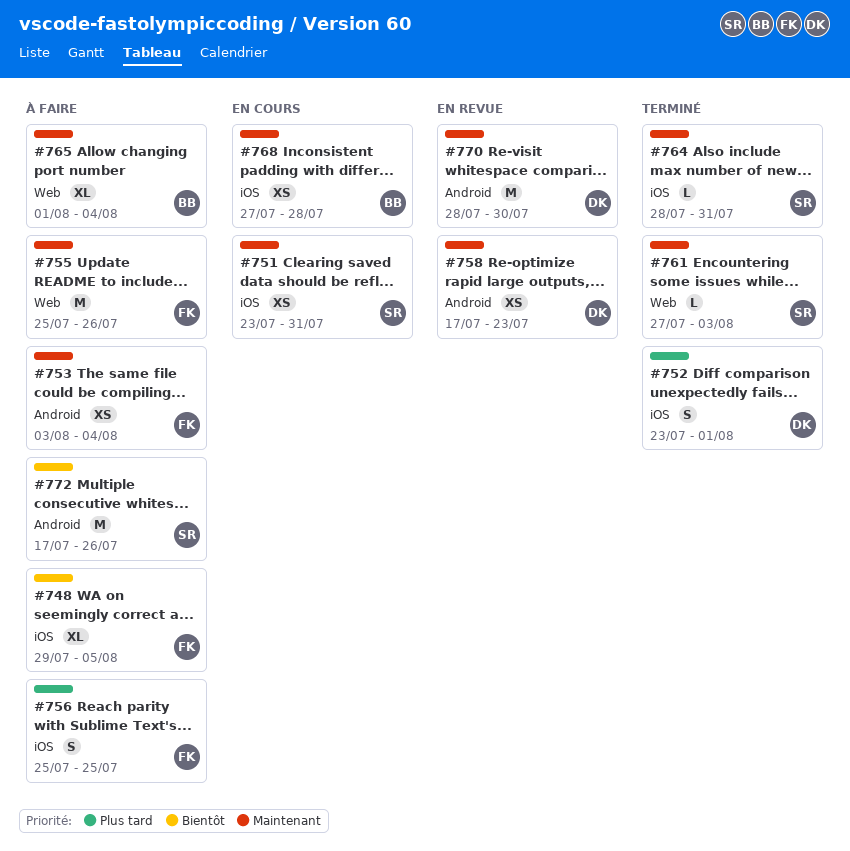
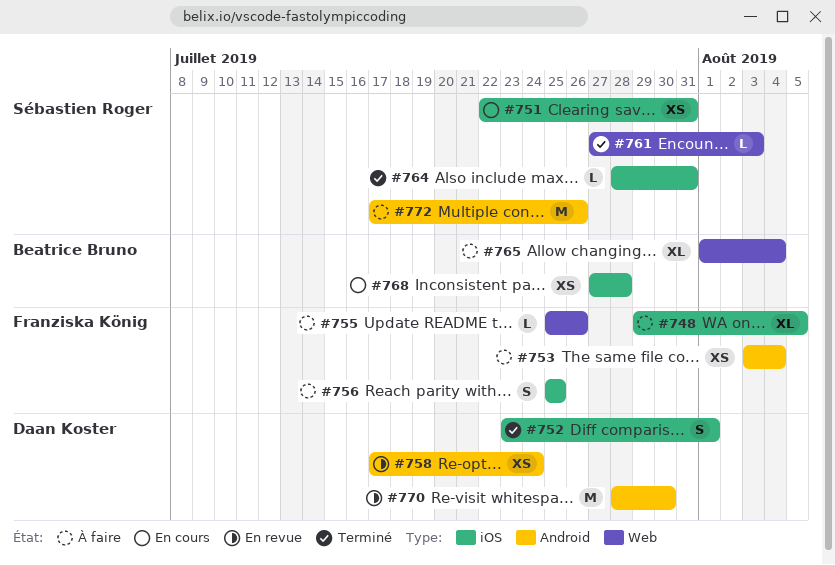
#751, start: Jul 23 -> Jul 22
#755, estimate: M -> L
#758, due: Jul 23 -> Jul 24

